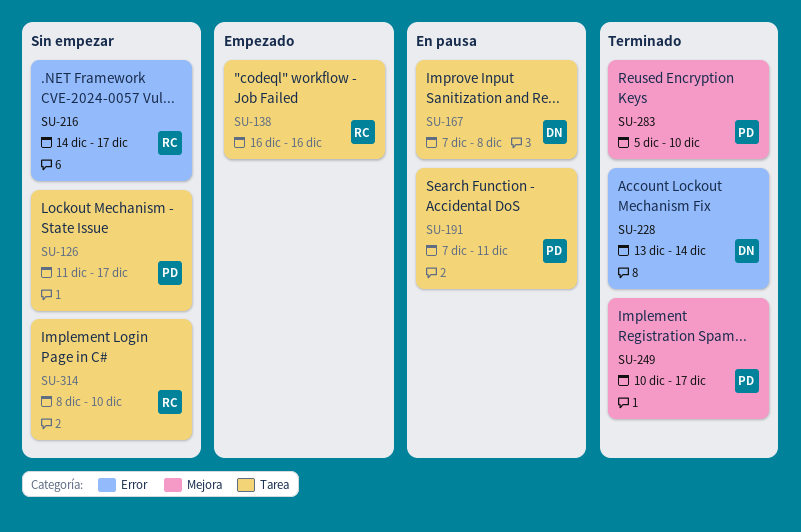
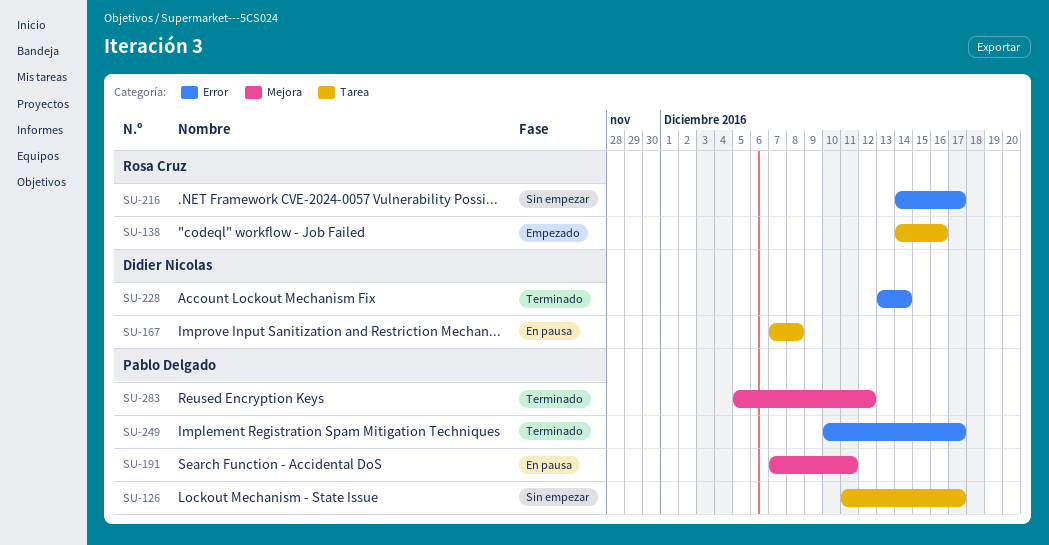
SU-138, start: Dec 16 -> Dec 14
SU-191, label: Tarea -> Mejora
SU-249, label: Mejora -> Error
SU-283, due: Dec 10 -> Dec 12
SU-314: present -> none

